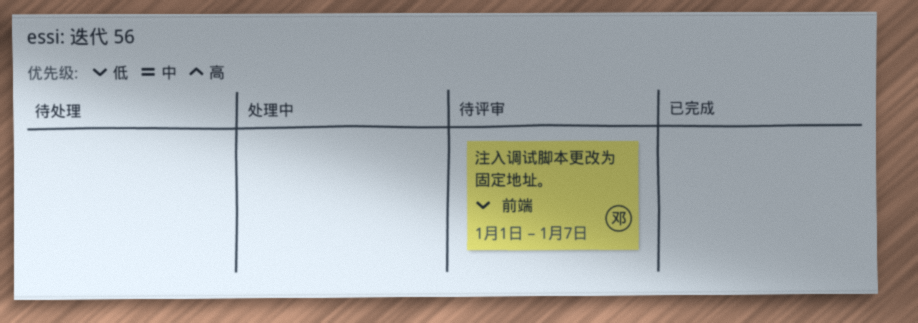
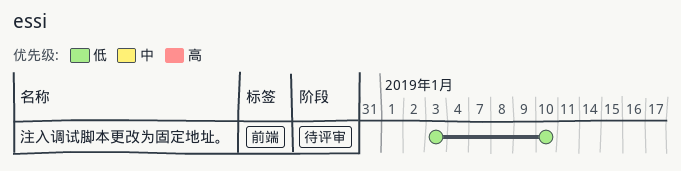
注入调试脚本更改为固定地址。, start: Jan 1 -> Jan 3
注入调试脚本更改为固定地址。, due: Jan 7 -> Jan 10

